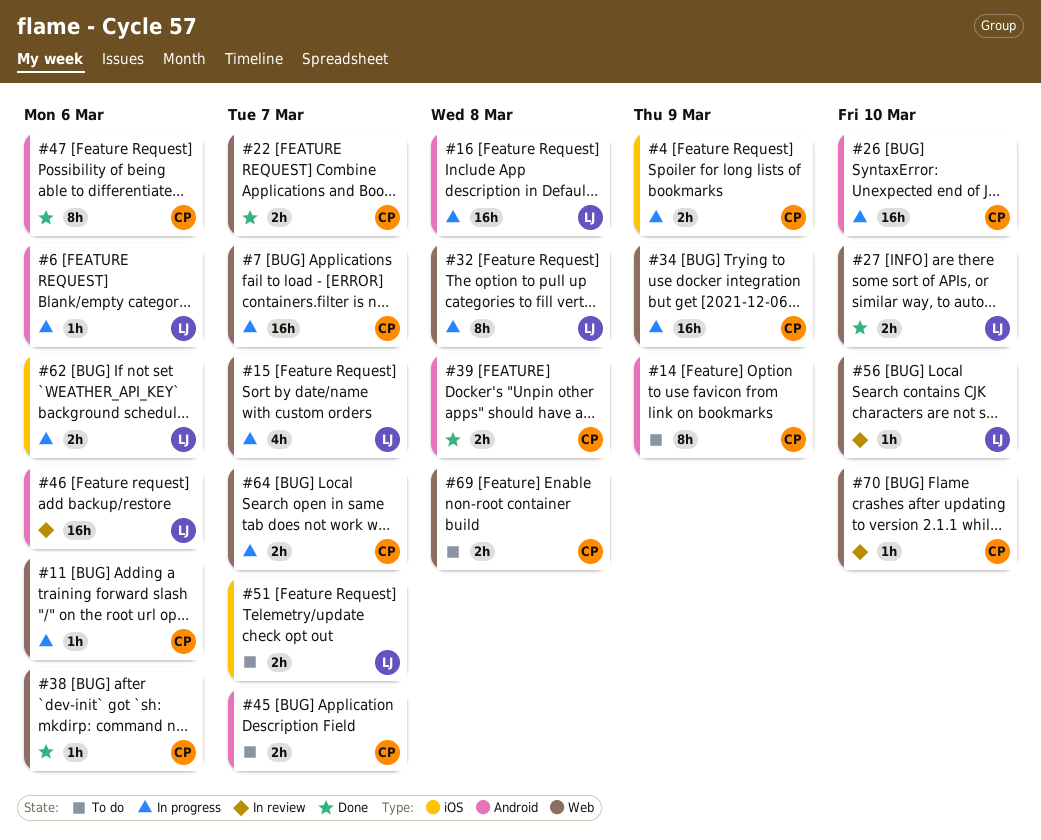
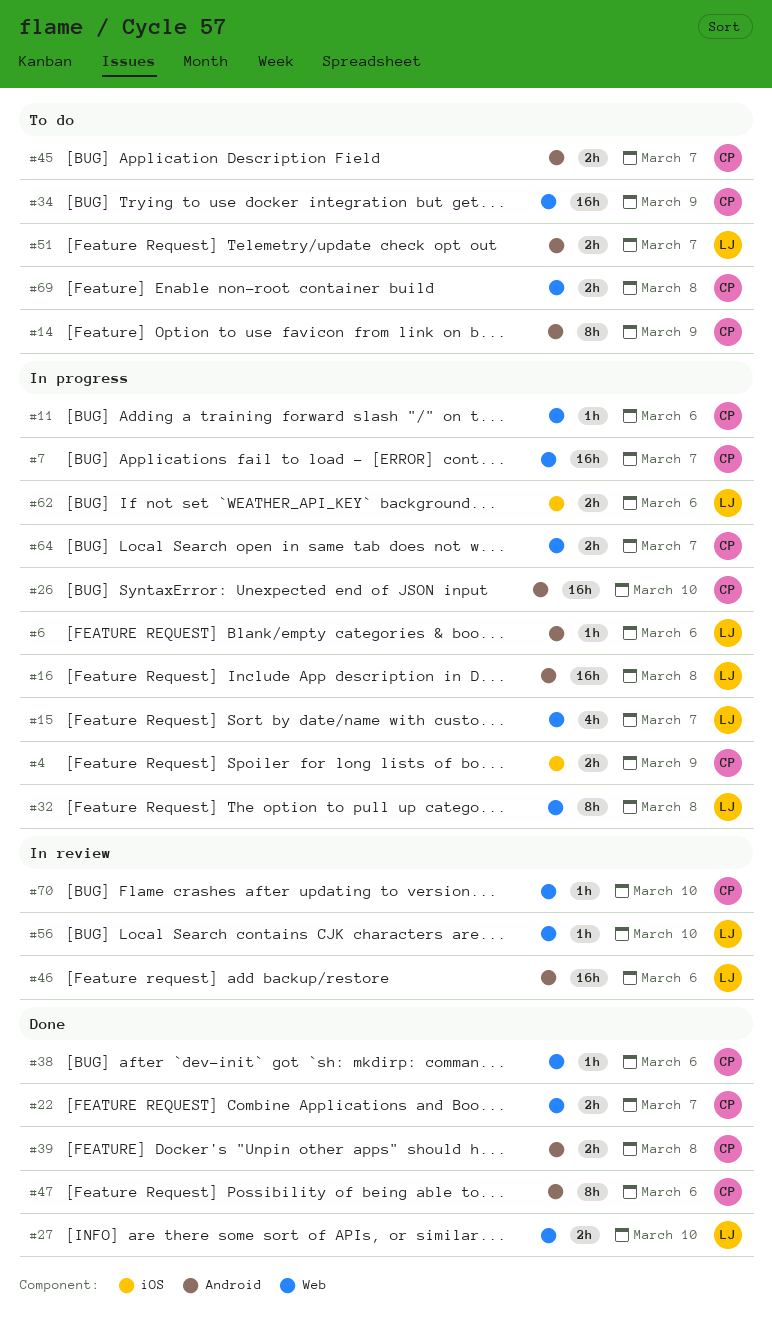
#34, status: In progress -> To do
#51, label: iOS -> Android

